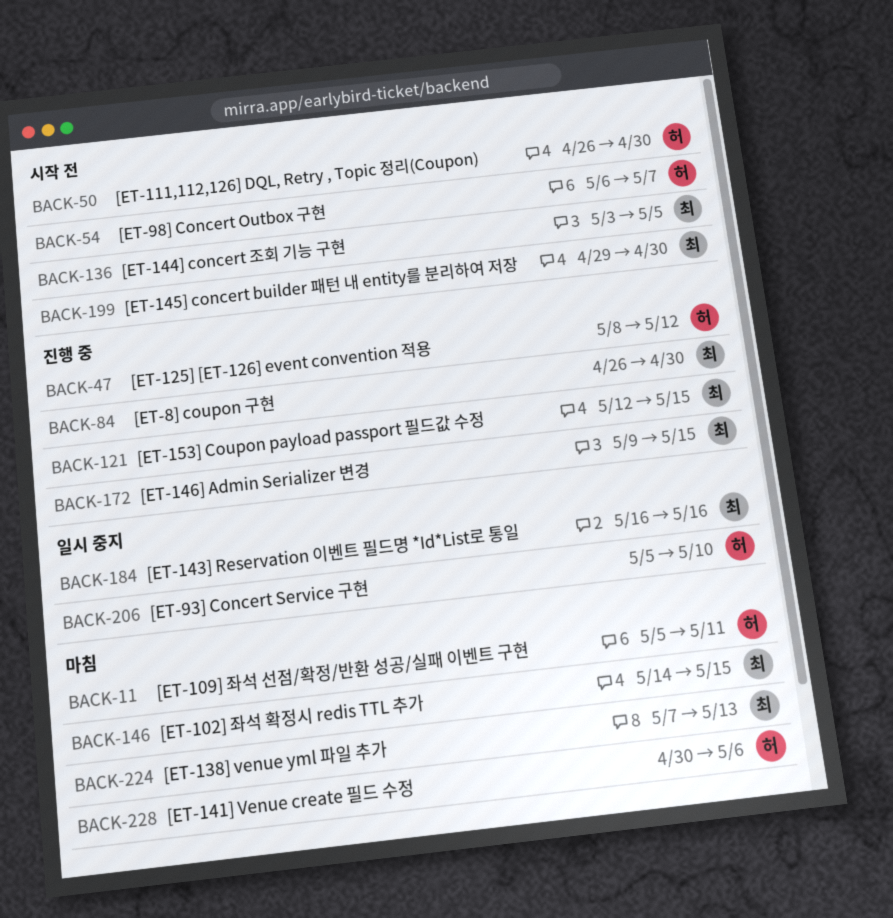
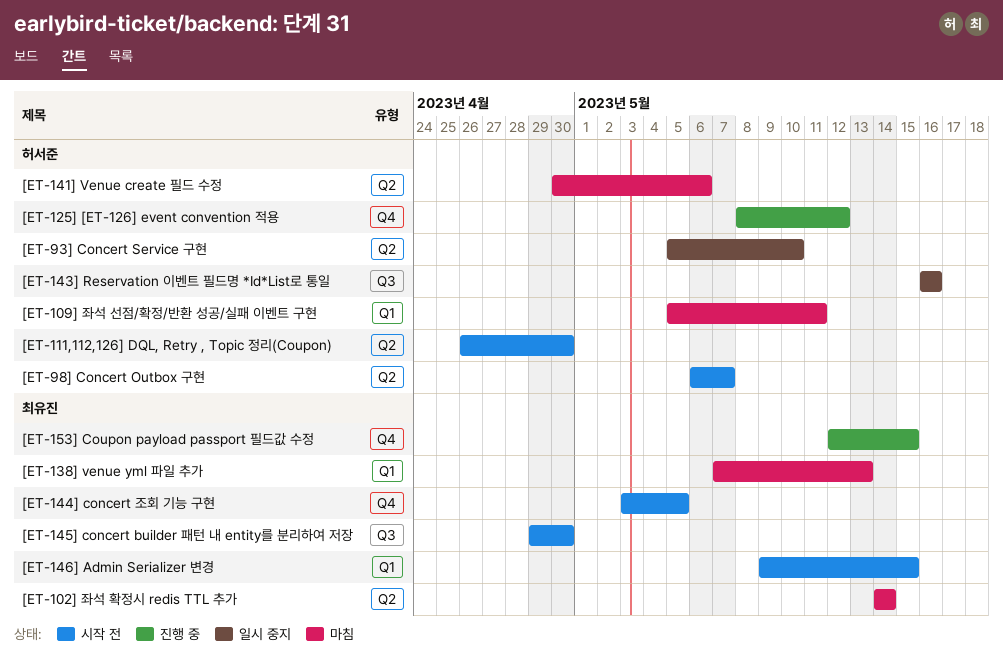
[ET-102] 좌석 확정시 redis TTL 추가, due: May 15 -> May 14
[ET-143] Reservation 이벤트 필드명 *Id*List로 통일, owner: 최유진 -> 허서준
[ET-146] Admin Serializer 변경, status: 진행 중 -> 시작 전
[ET-8] coupon 구현: present -> none

